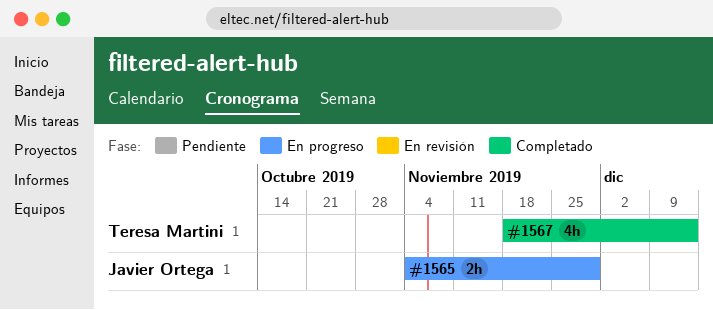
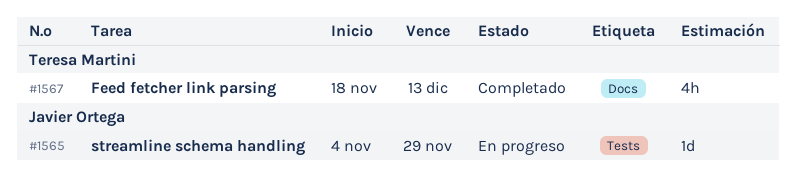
#1565, estimate: 2h -> 1d

